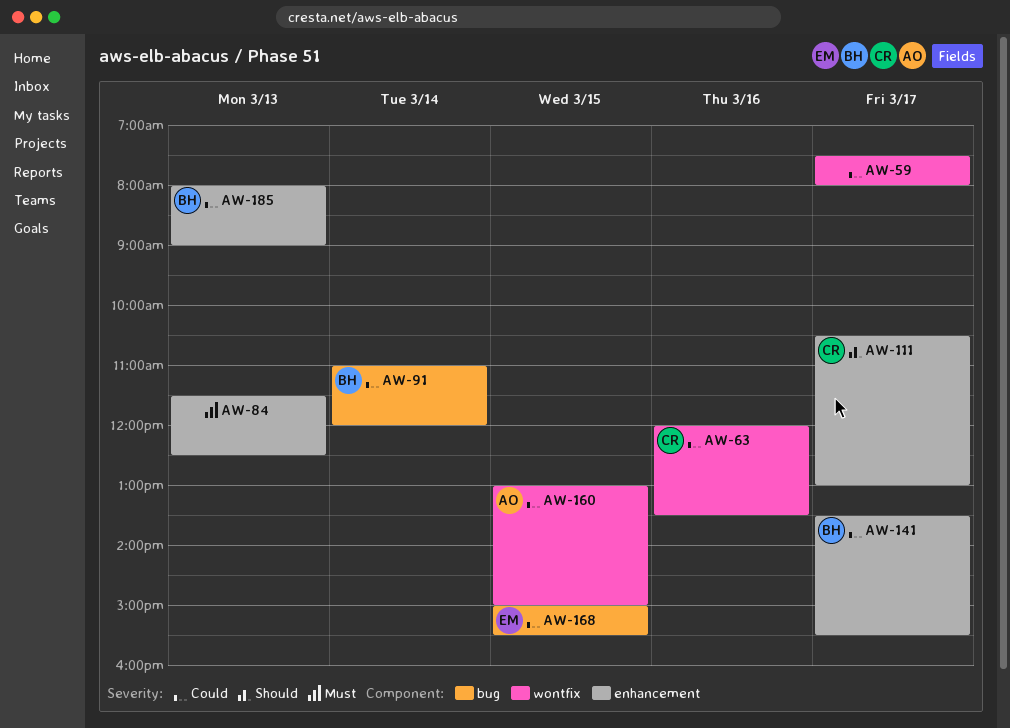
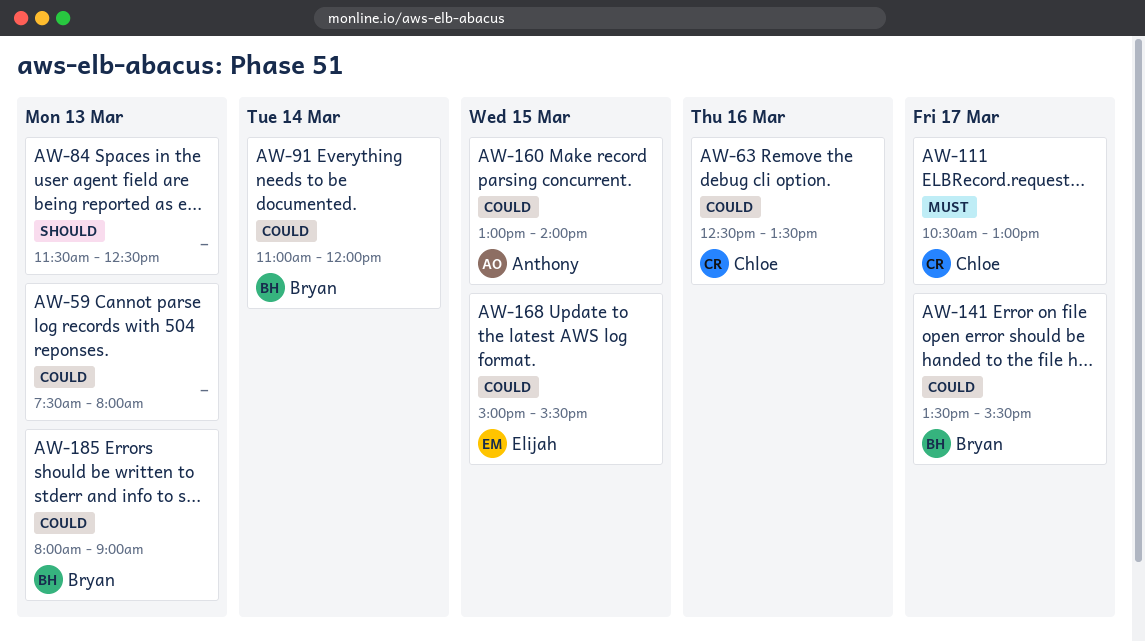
AW-59, day: Mar 17 -> Mar 13
AW-63, begins: 12:00 -> 12:30
AW-84, priority: Must -> Should
AW-111, priority: Should -> Must
AW-160, ends: 15:00 -> 14:00

